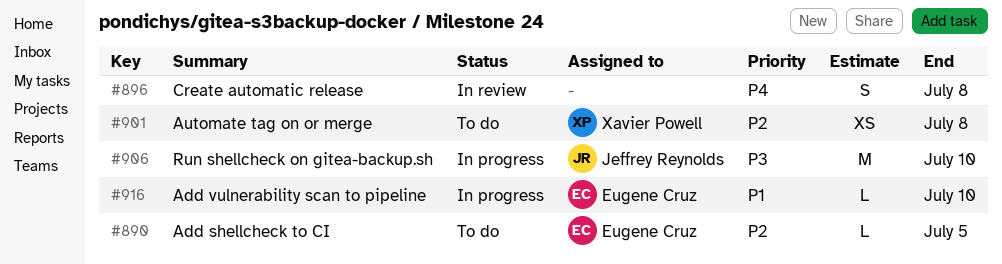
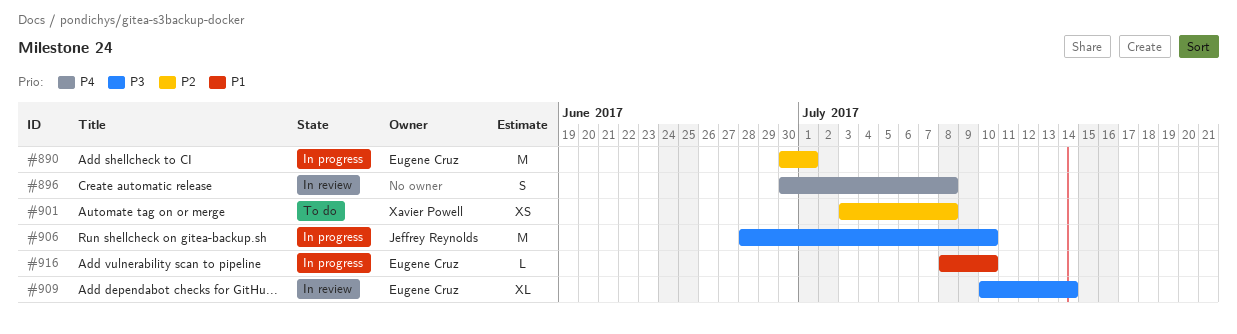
#890, status: To do -> In progress
#890, estimate: L -> M
#890, due: Jul 5 -> Jul 1
#909: none -> present

